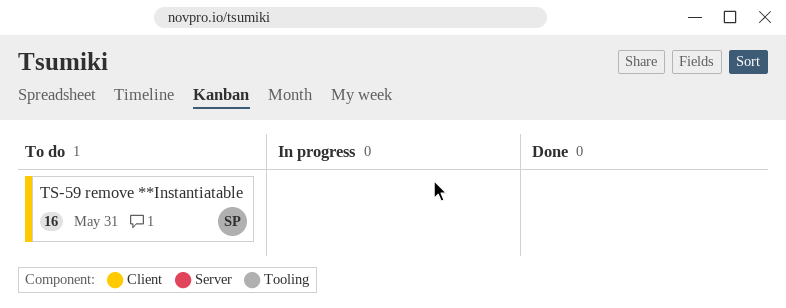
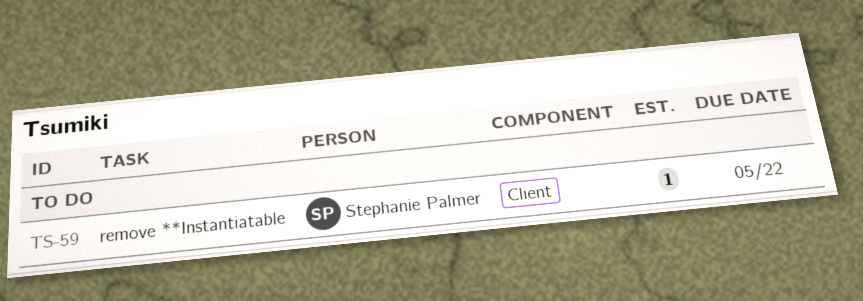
TS-59, estimate: 16 -> 1
TS-59, due: May 31 -> May 22

